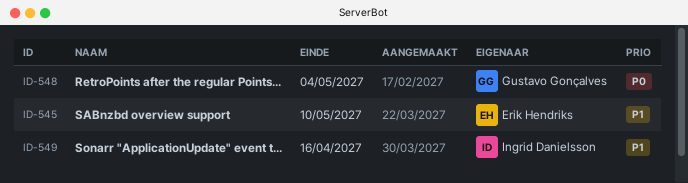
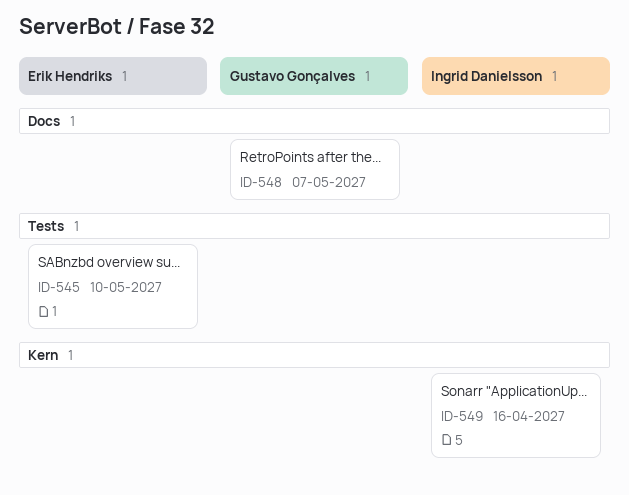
ID-548, due: May 4 -> May 7

